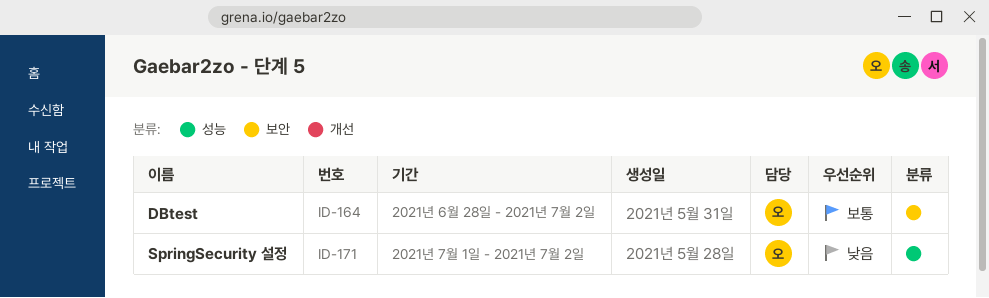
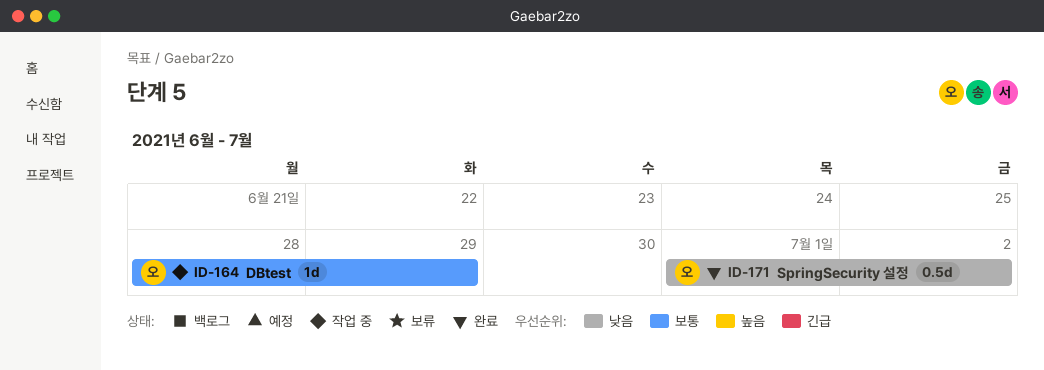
ID-164, due: Jul 2 -> Jun 29

